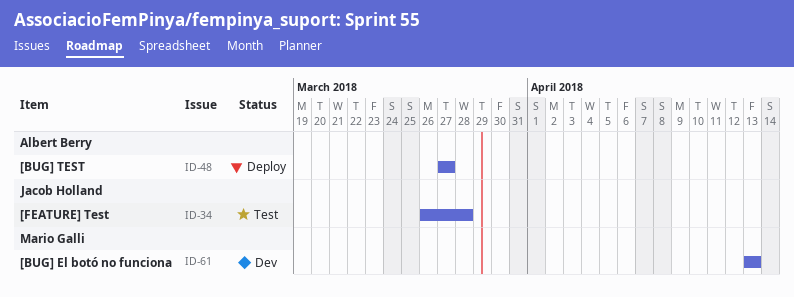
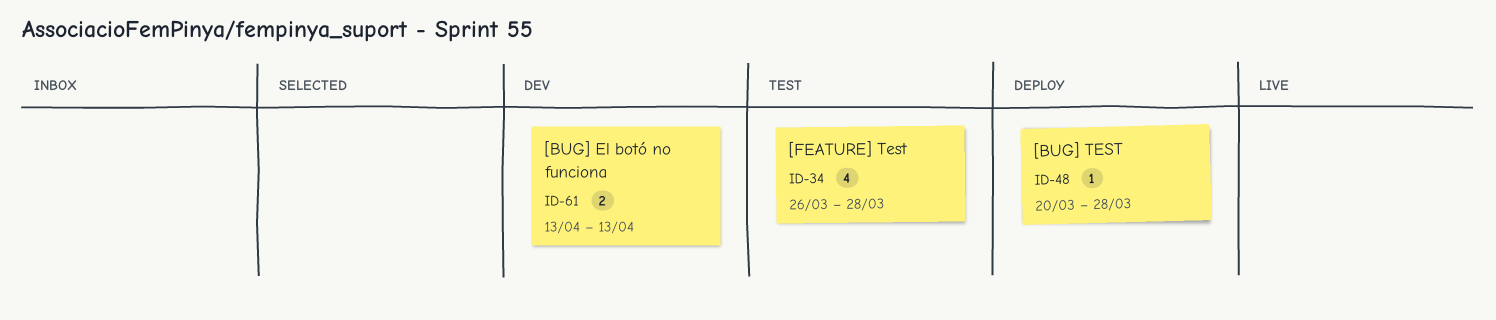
ID-48, start: Mar 27 -> Mar 20
ID-48, due: Mar 27 -> Mar 28

